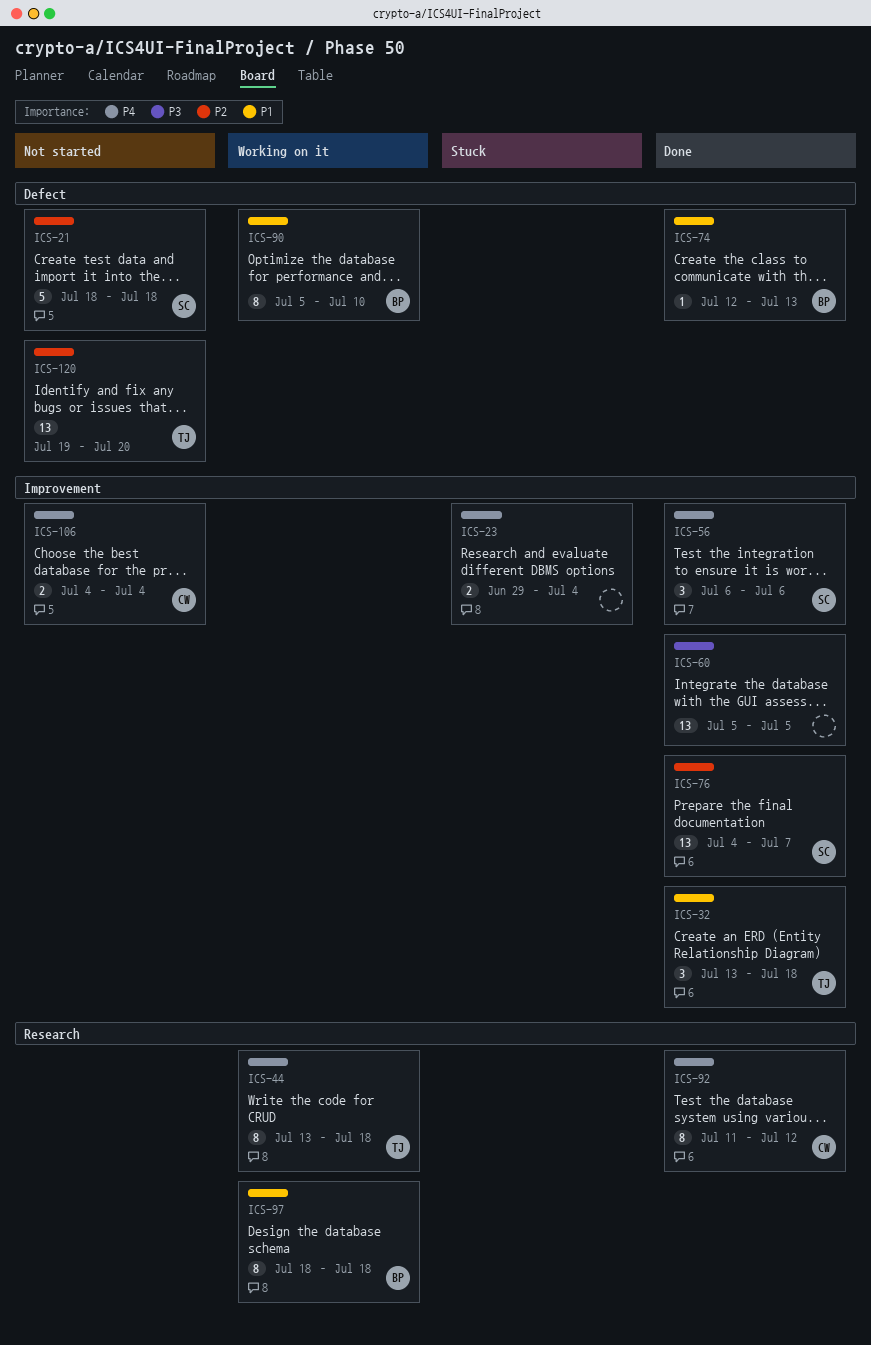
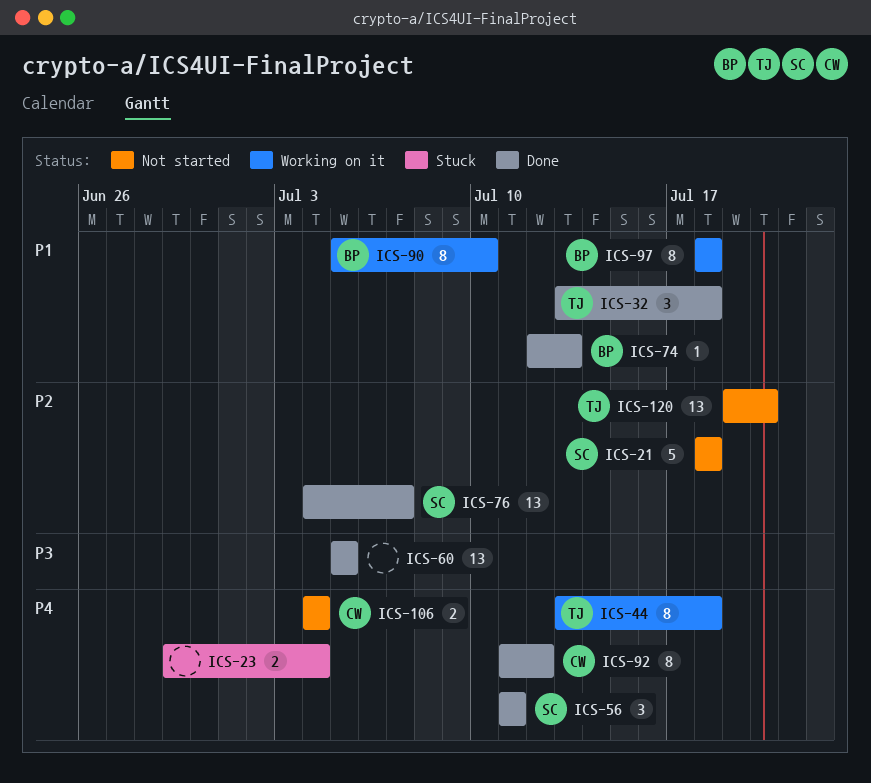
ICS-56, start: Jul 6 -> Jul 11
ICS-56, due: Jul 6 -> Jul 11

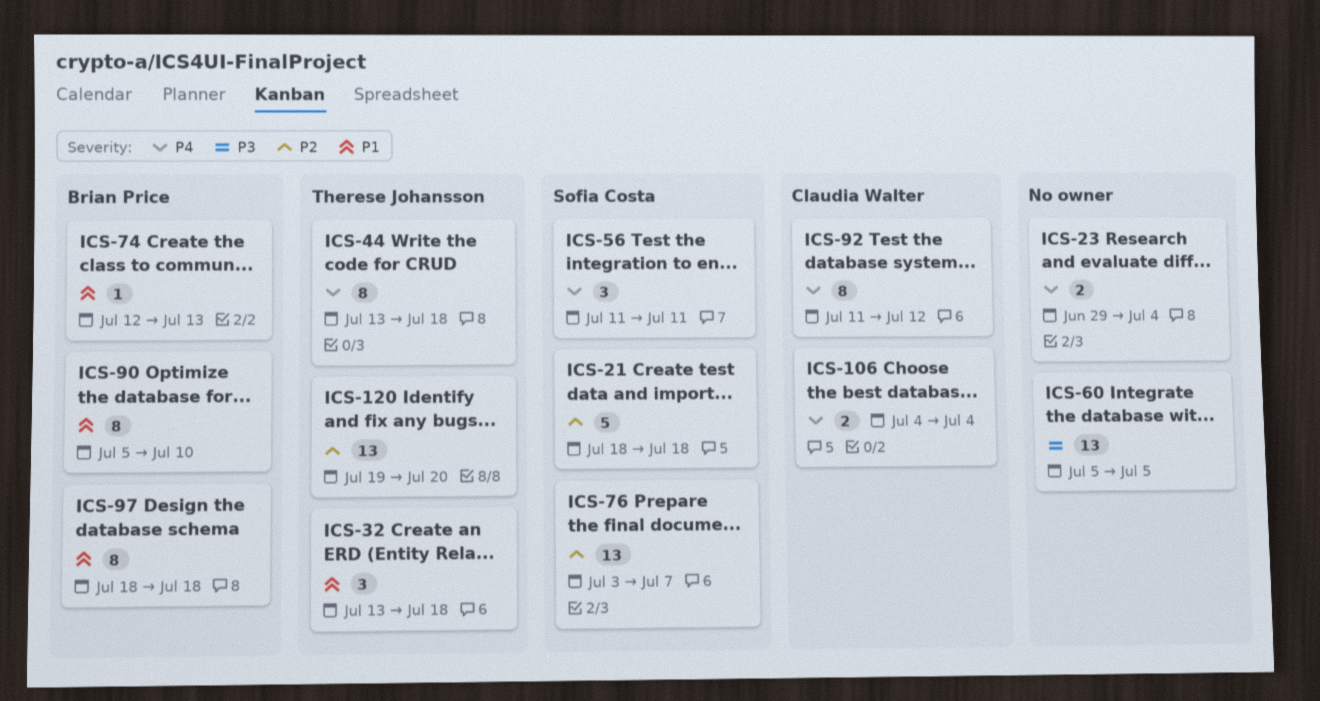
ICS-76, start: Jul 4 -> Jul 3

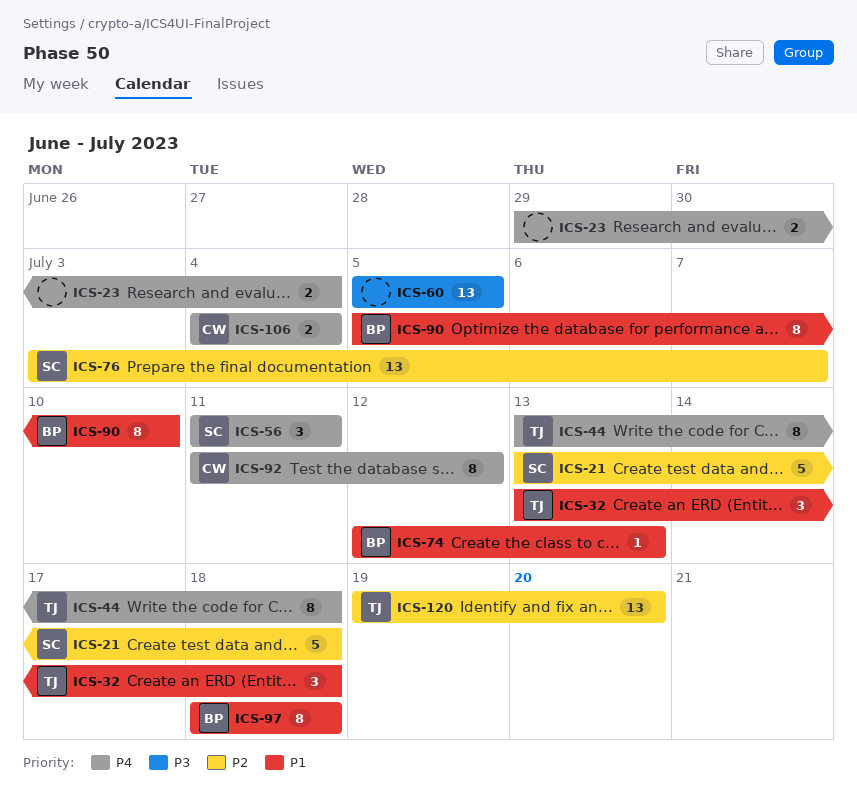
ICS-21, start: Jul 18 -> Jul 13

